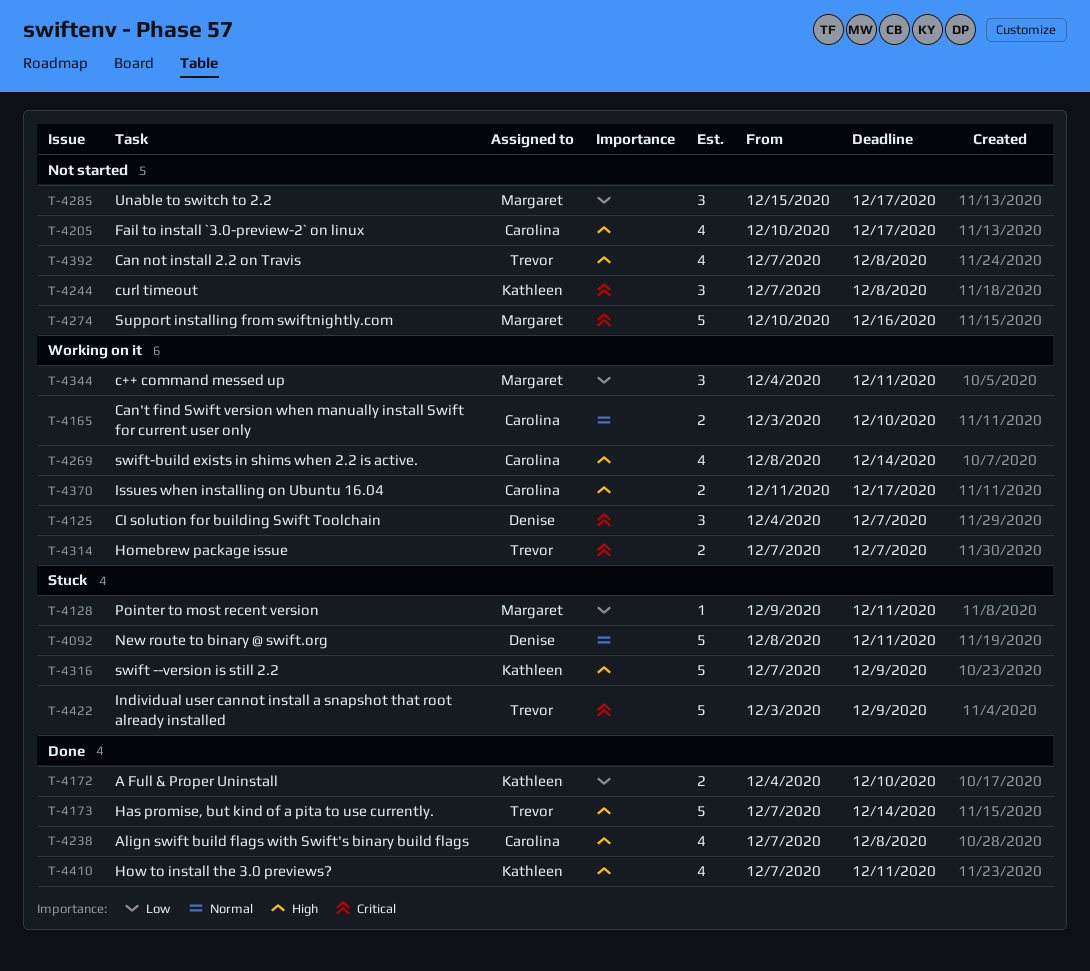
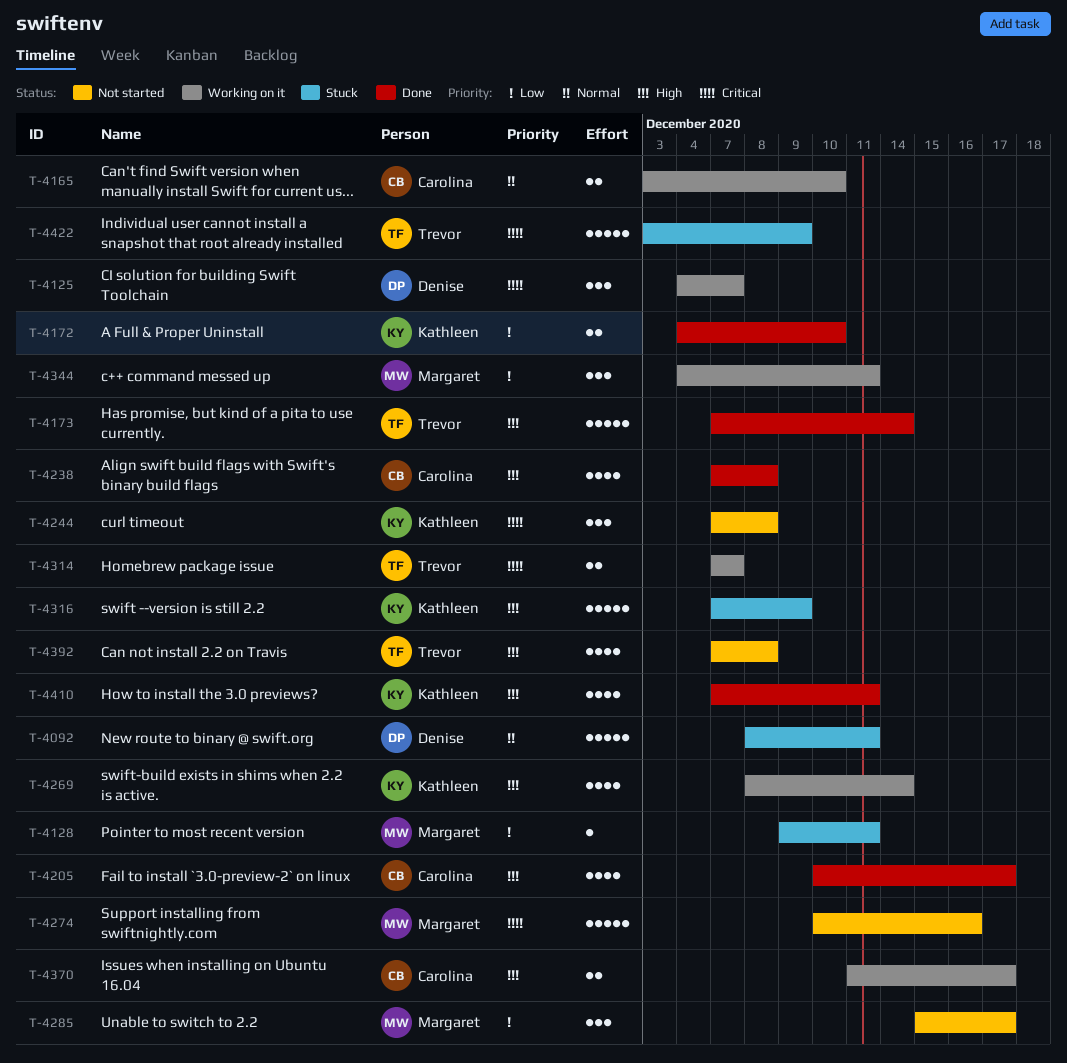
T-4205, status: Not started -> Done
T-4269, owner: Carolina -> Kathleen

